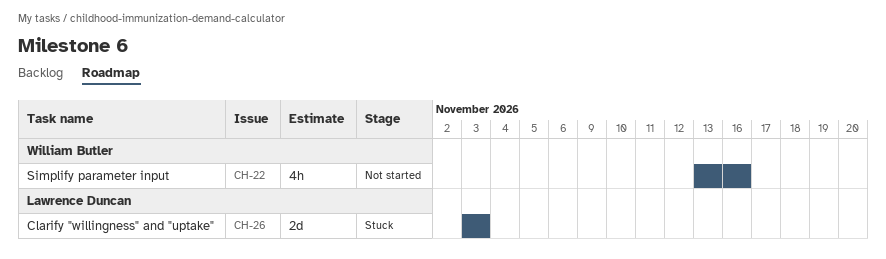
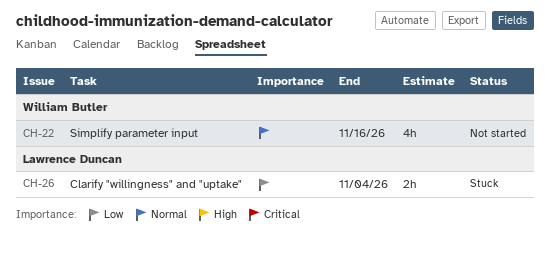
CH-26, estimate: 2d -> 2h
CH-26, due: Nov 3 -> Nov 4

